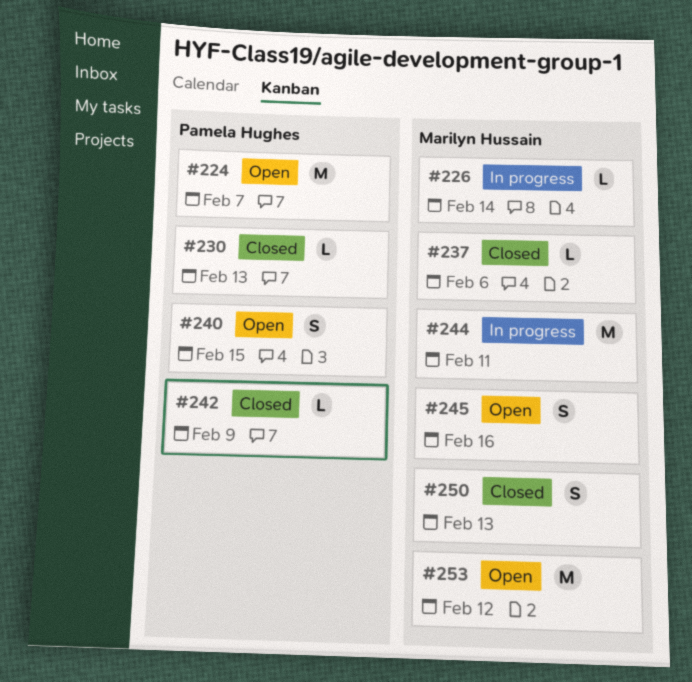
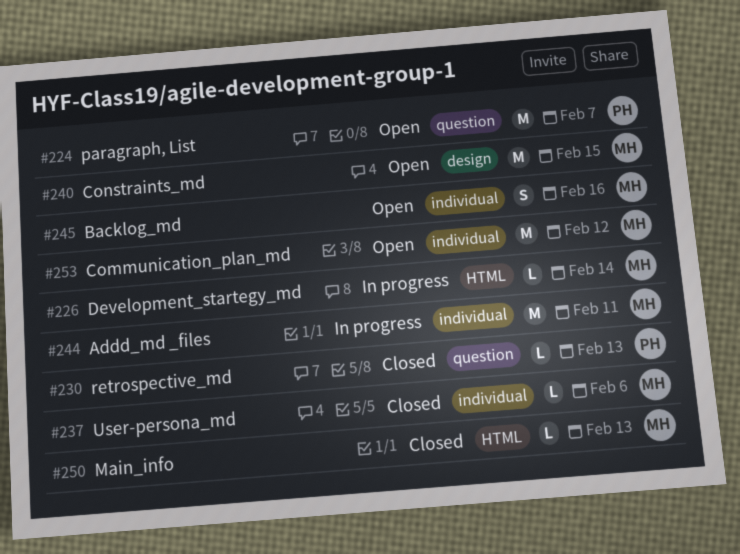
#240, owner: Pamela Hughes -> Marilyn Hussain
#240, estimate: S -> M
#242: present -> none
#250, estimate: S -> L

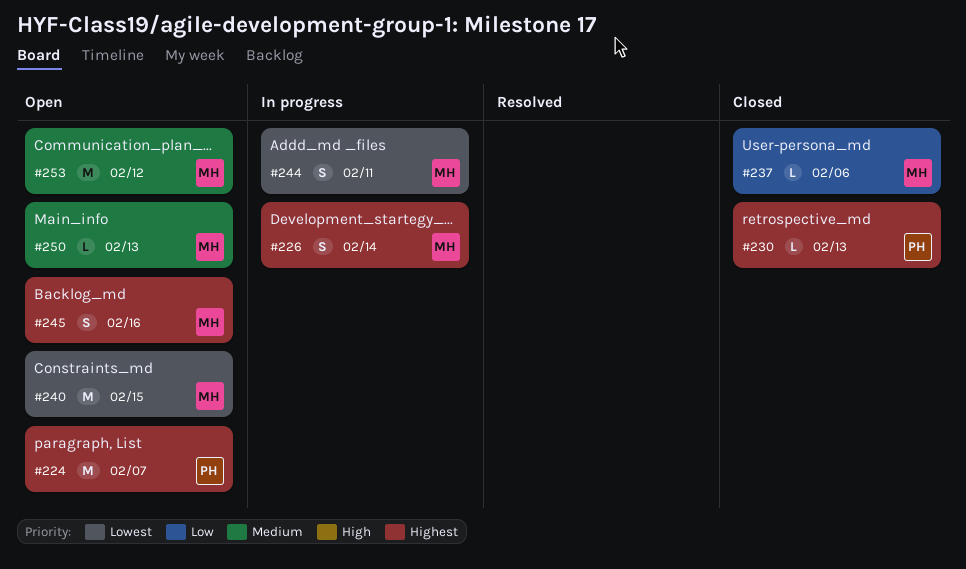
#226, estimate: L -> S
#244, estimate: M -> S
#250, status: Closed -> Open

